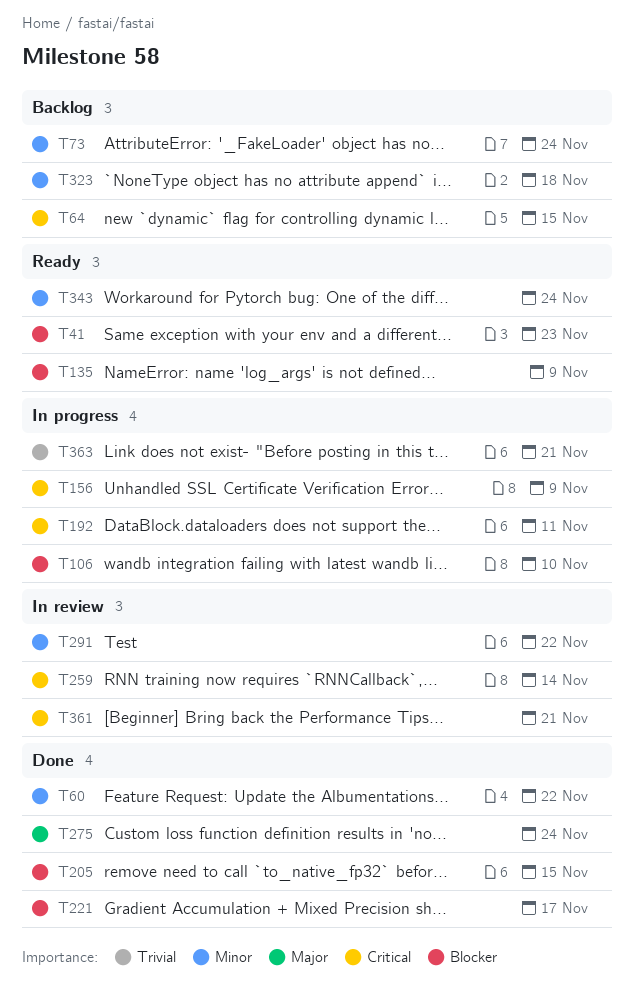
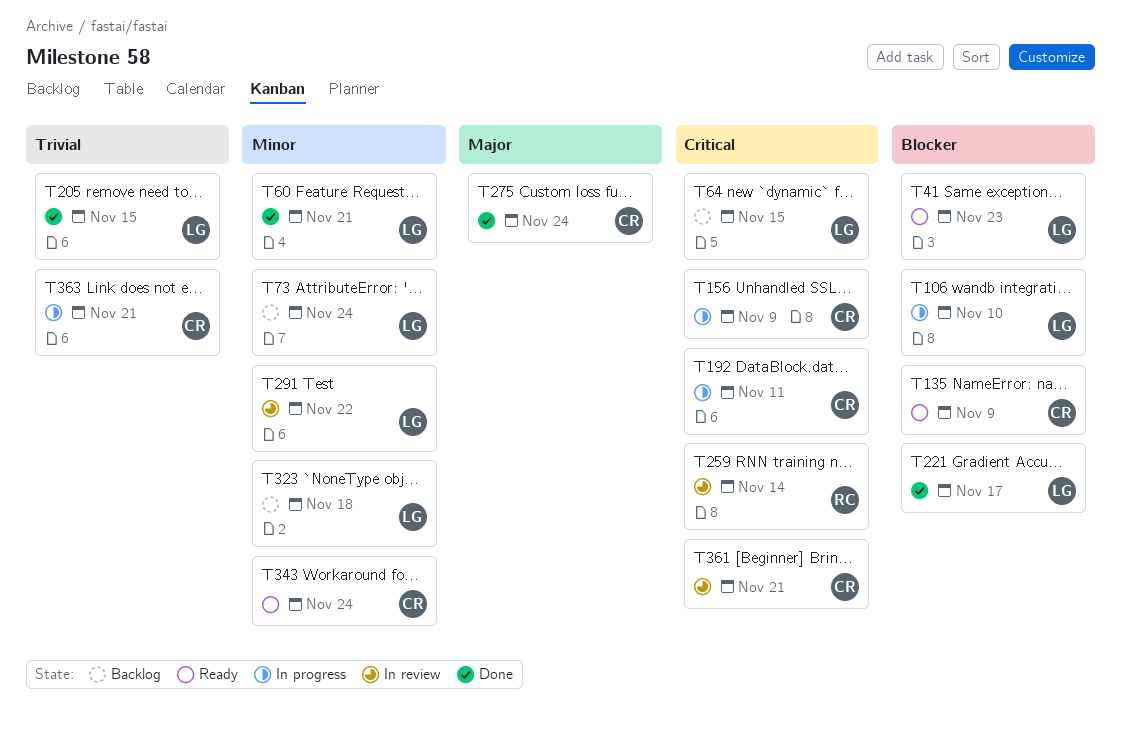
T60, due: Nov 22 -> Nov 21
T205, priority: Blocker -> Trivial

